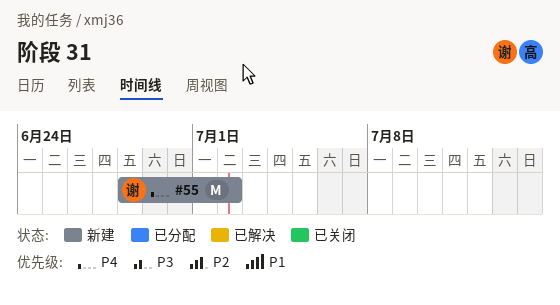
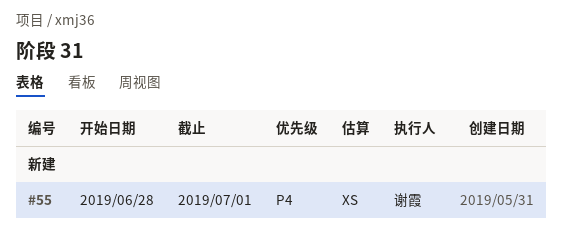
#55, estimate: M -> XS
#55, due: Jul 2 -> Jul 1

